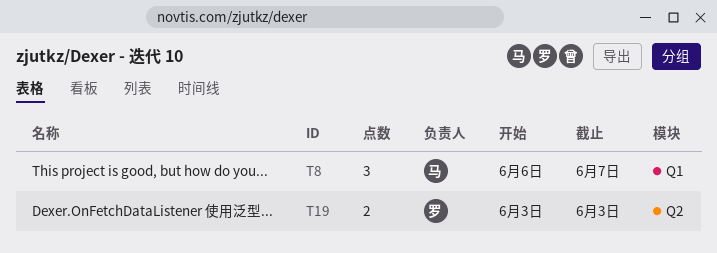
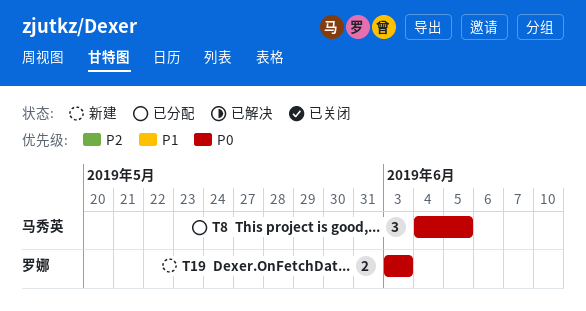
T8, start: Jun 6 -> Jun 4
T8, due: Jun 7 -> Jun 5

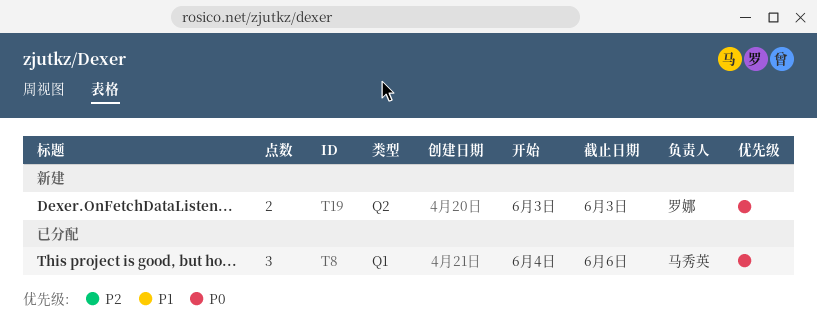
T8, due: Jun 5 -> Jun 6

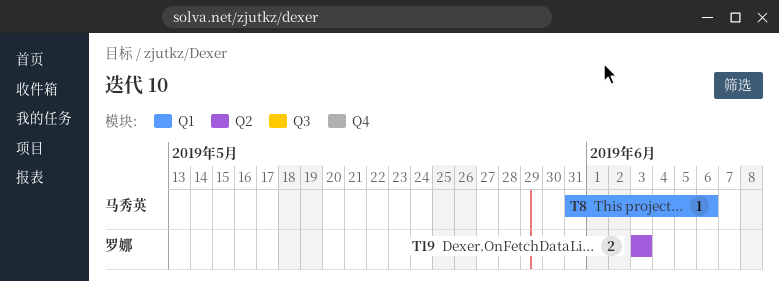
T8, estimate: 3 -> 1
T8, start: Jun 4 -> May 31

